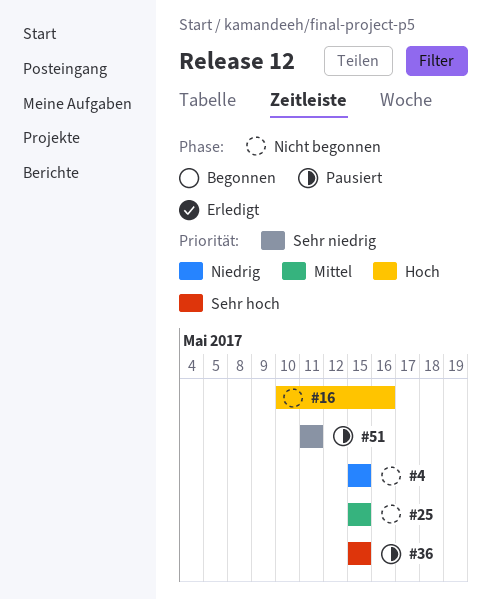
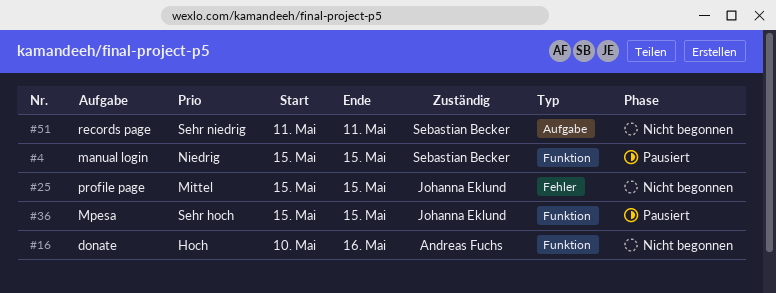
#4, status: Nicht begonnen -> Pausiert
#51, status: Pausiert -> Nicht begonnen

